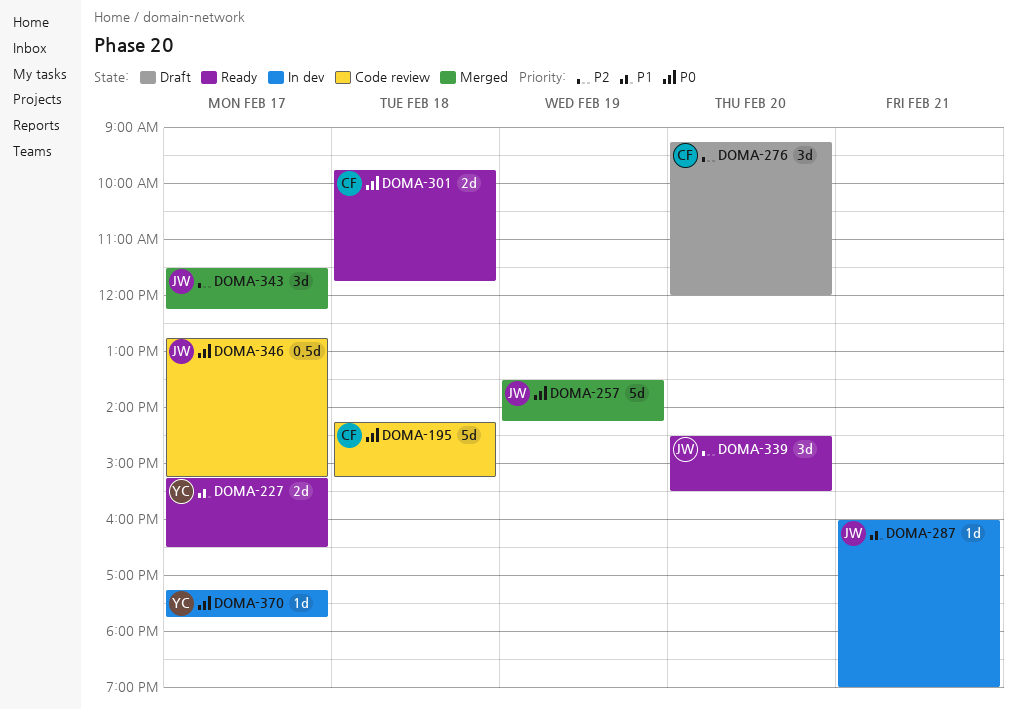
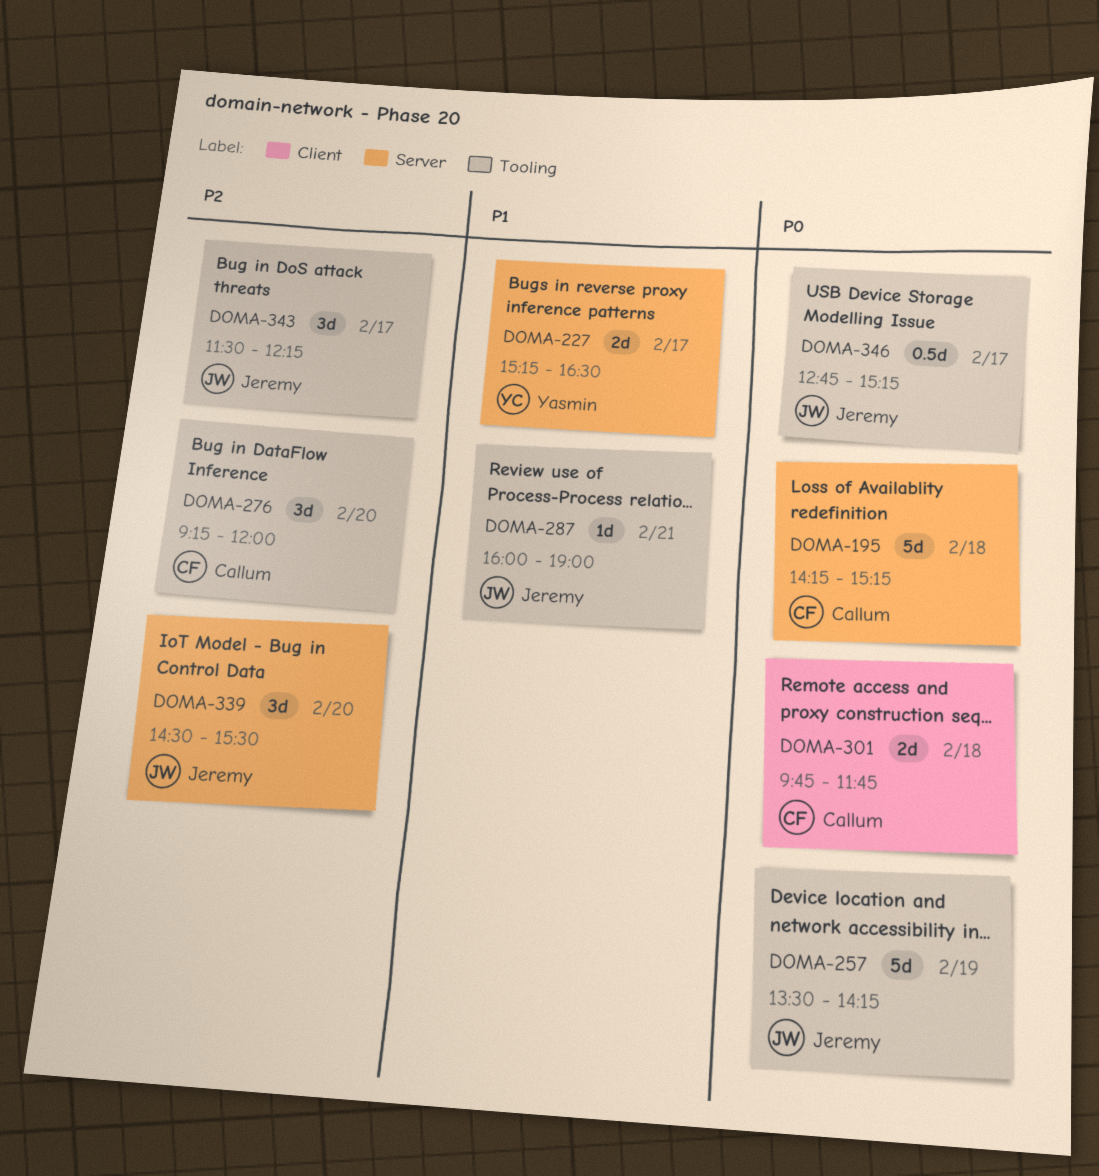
DOMA-370: present -> none

